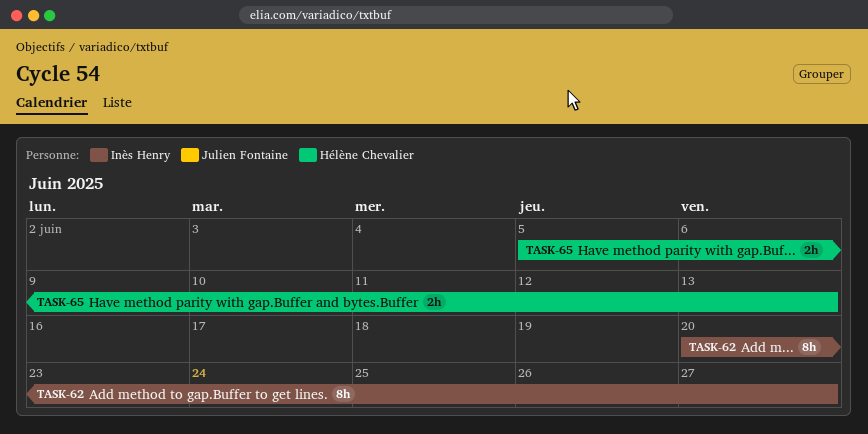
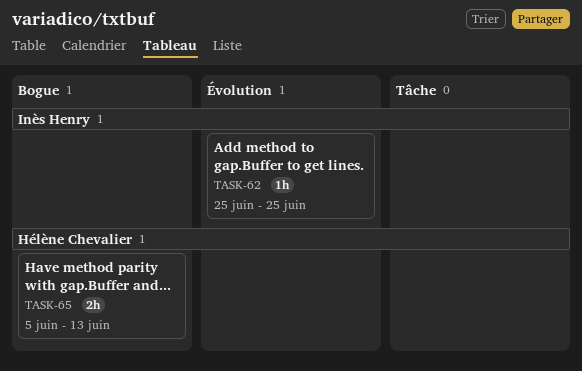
TASK-62, estimate: 8h -> 1h
TASK-62, start: Jun 20 -> Jun 25
TASK-62, due: Jun 27 -> Jun 25

